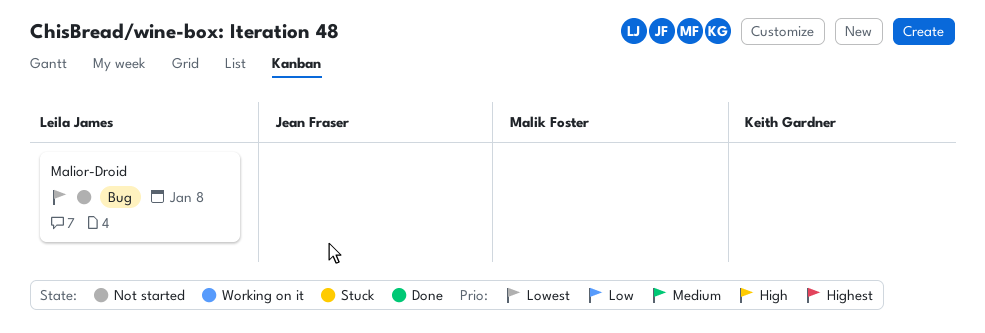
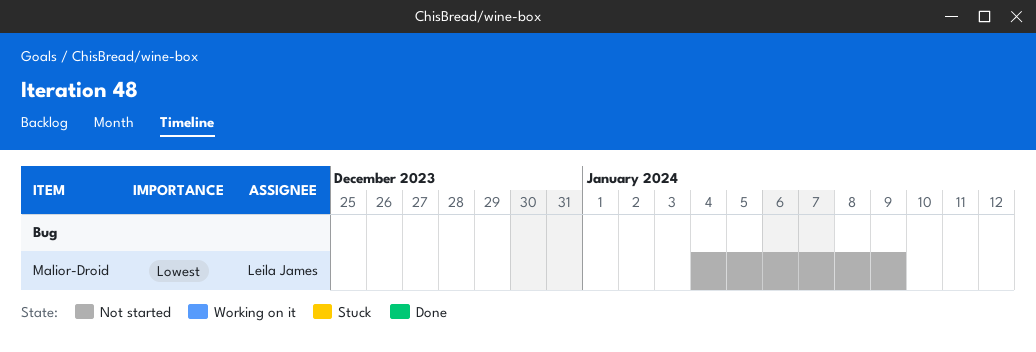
Malior-Droid, due: Jan 8 -> Jan 9

